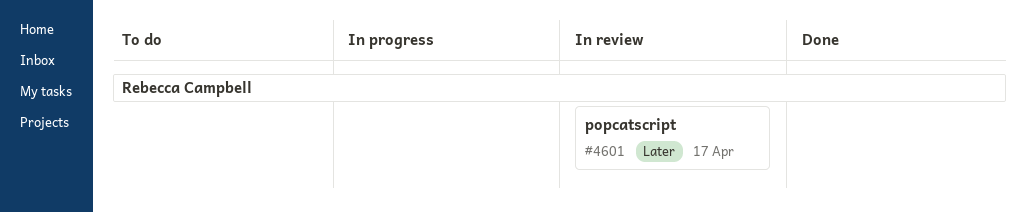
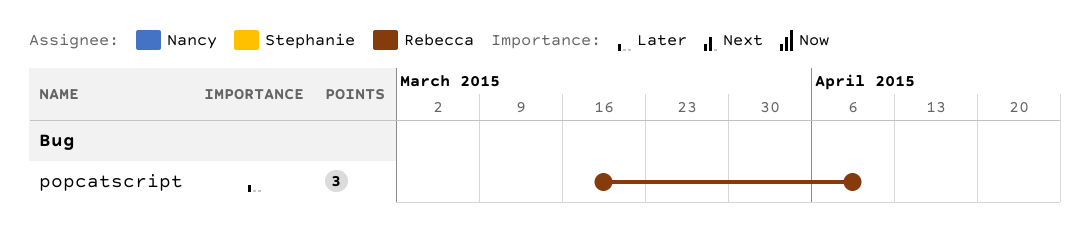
popcatscript, due: Apr 17 -> Apr 10

